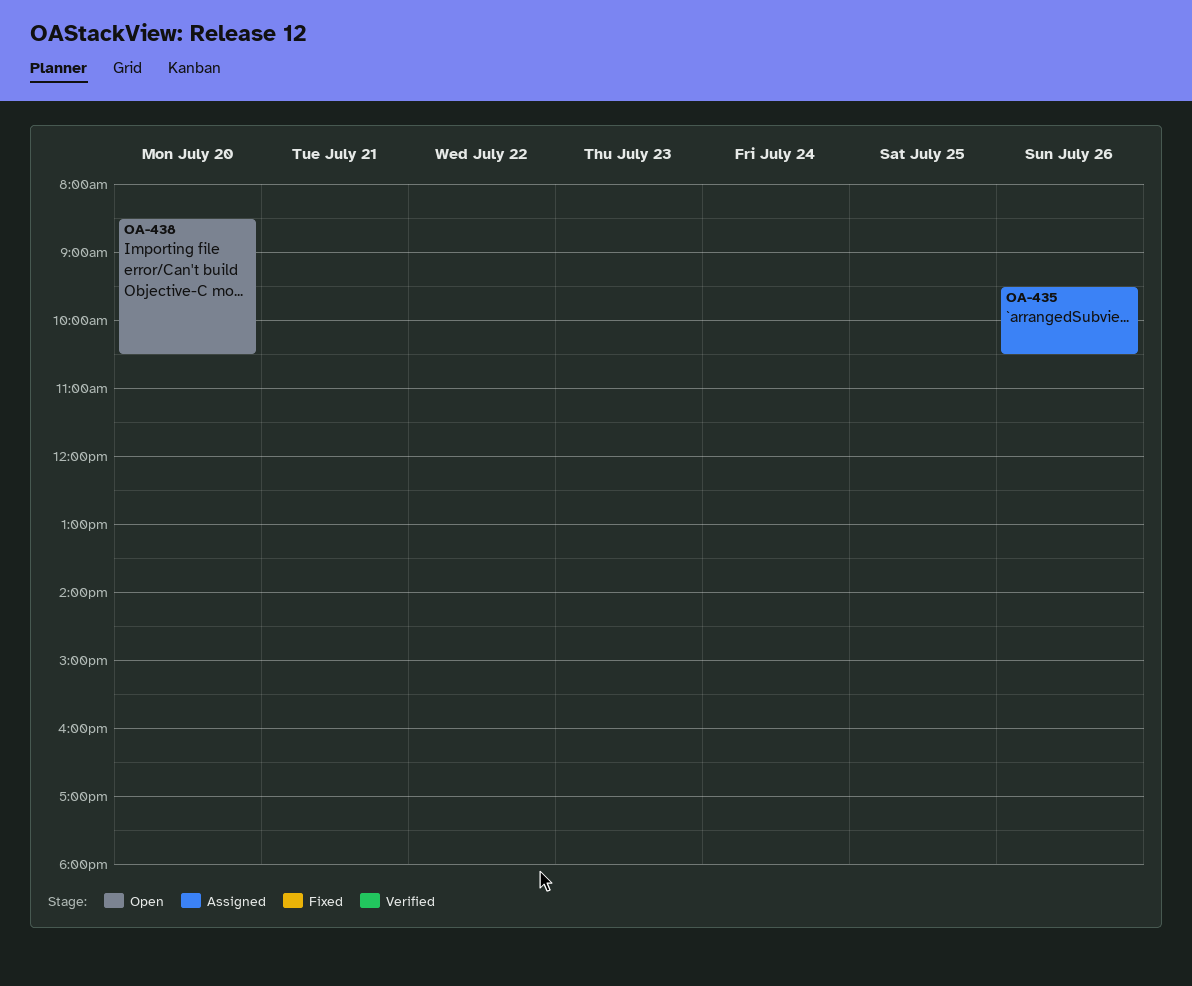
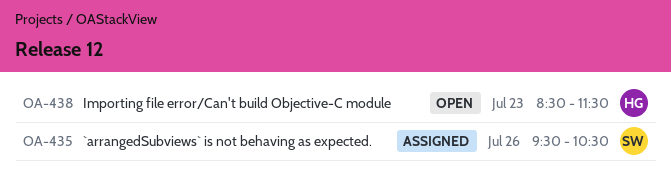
OA-438, day: Jul 20 -> Jul 23
OA-438, ends: 10:30 -> 11:30

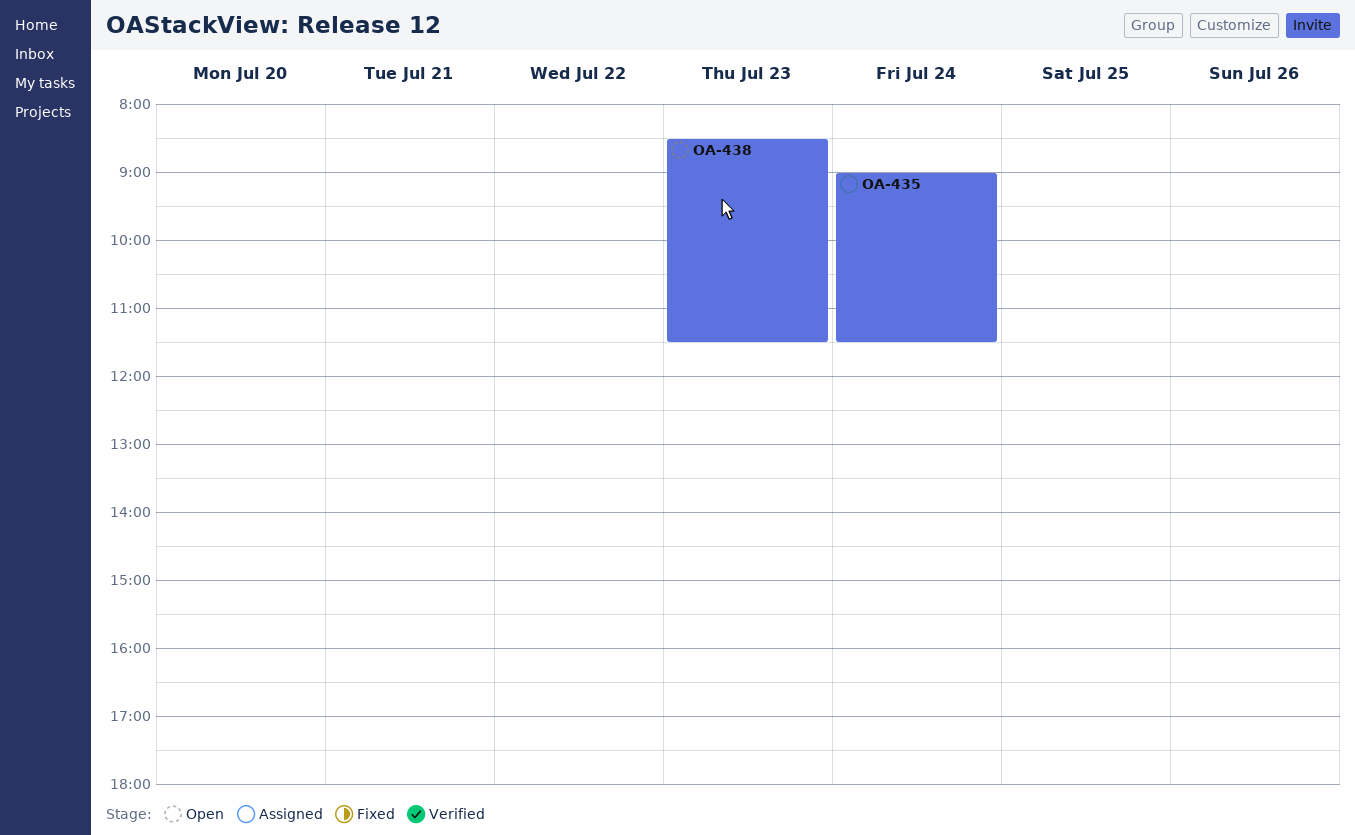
OA-435, day: Jul 26 -> Jul 24
OA-435, begins: 09:30 -> 09:00
OA-435, ends: 10:30 -> 11:30

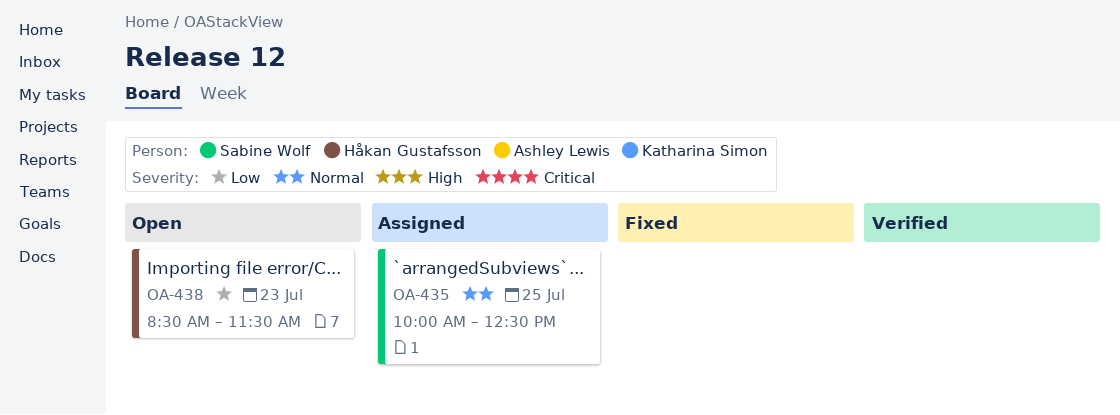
OA-435, day: Jul 24 -> Jul 25
OA-435, begins: 09:00 -> 10:00
OA-435, ends: 11:30 -> 12:30

